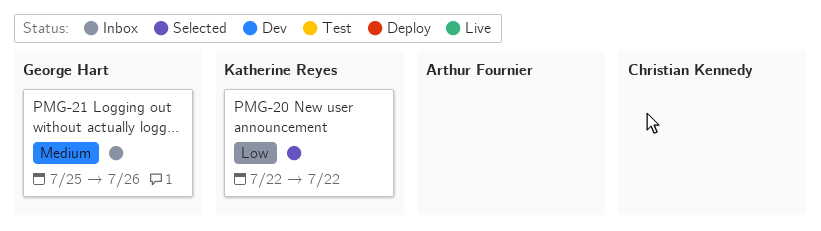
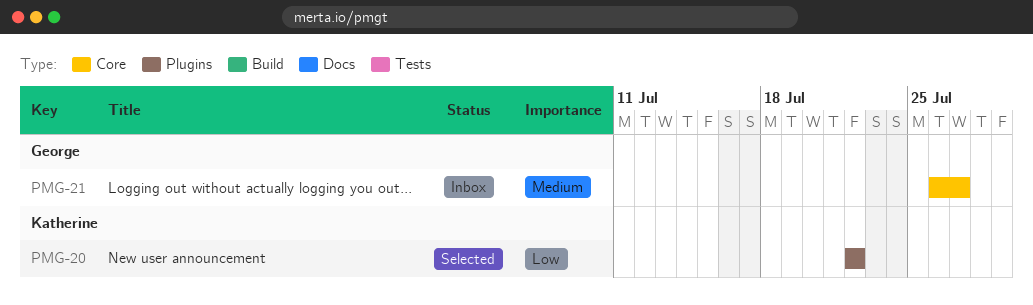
PMG-21, start: Jul 25 -> Jul 26
PMG-21, due: Jul 26 -> Jul 27

